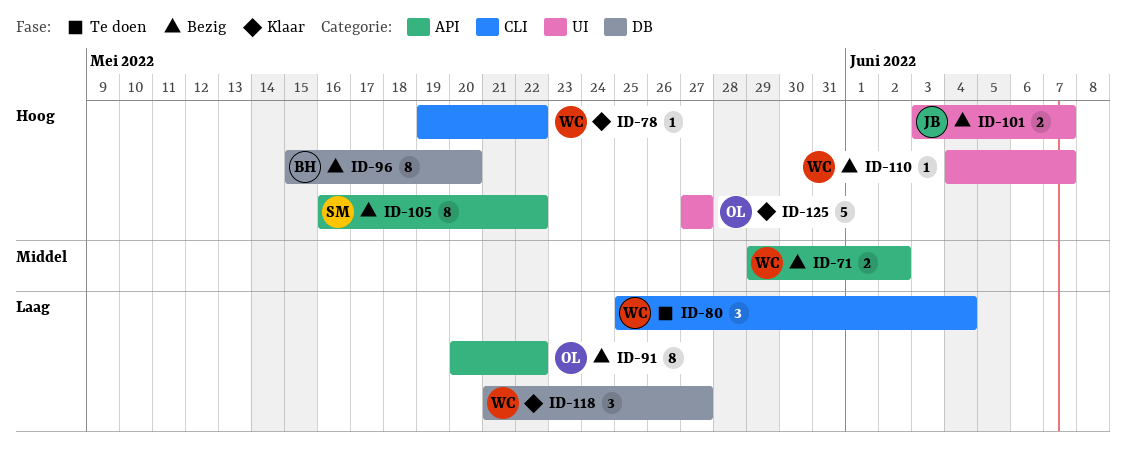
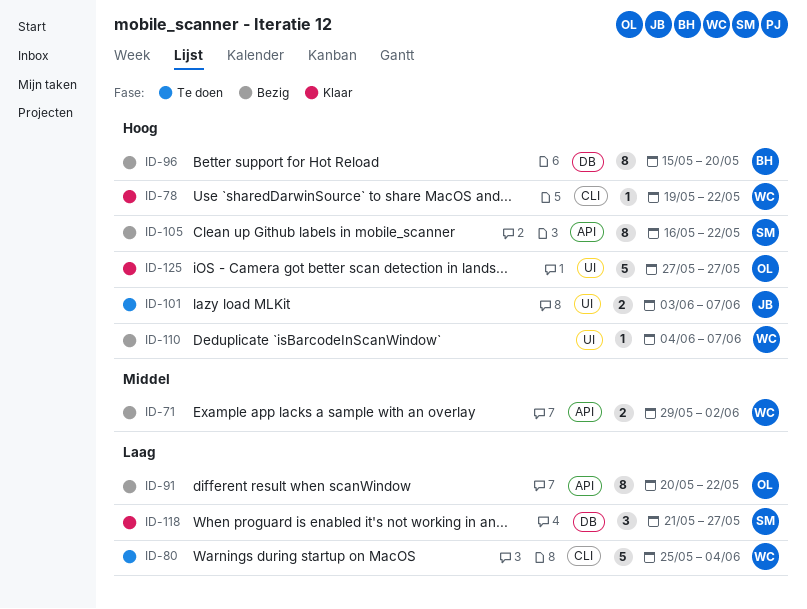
ID-80, estimate: 3 -> 5
ID-101, status: Bezig -> Te doen
ID-118, owner: WC -> SM

